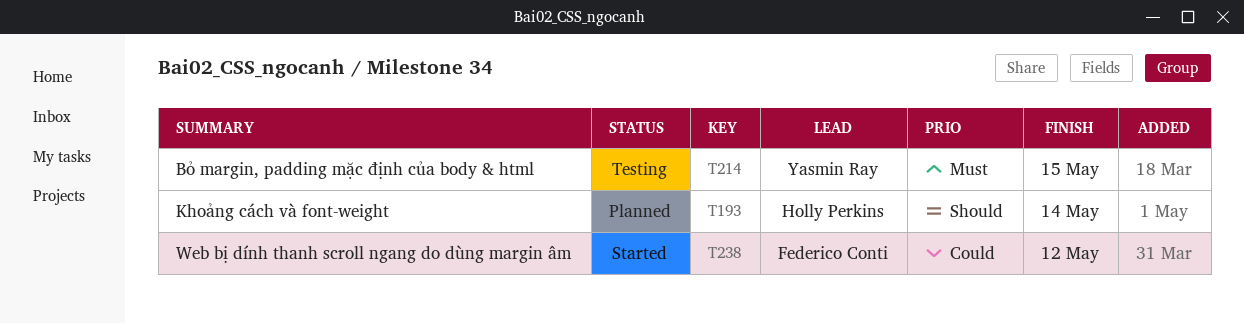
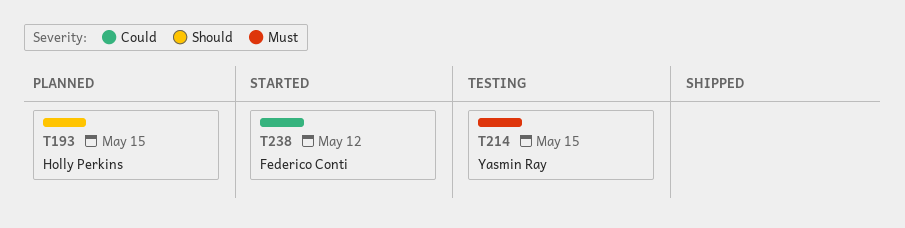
T193, due: May 14 -> May 15

